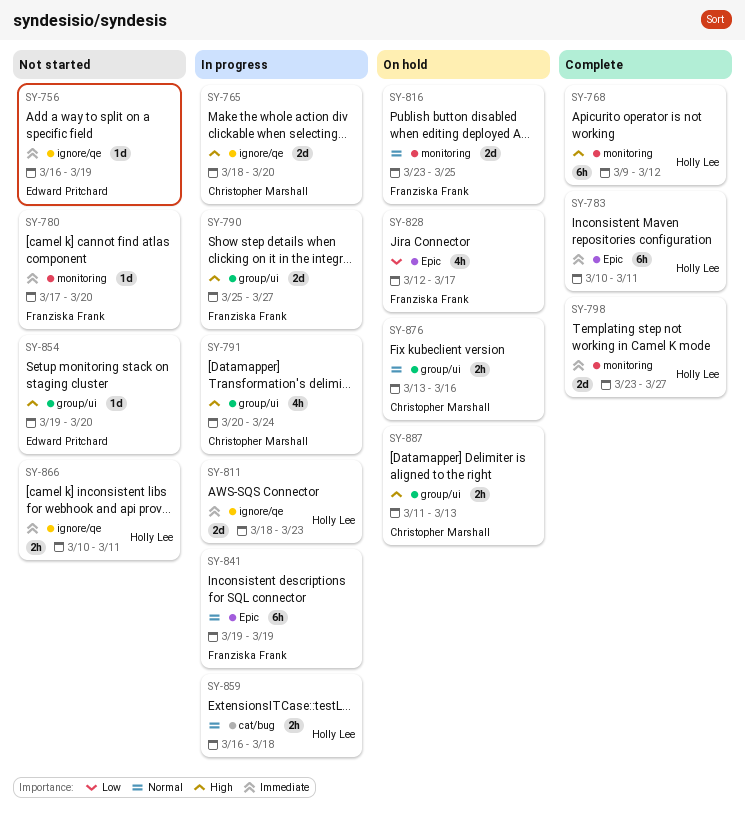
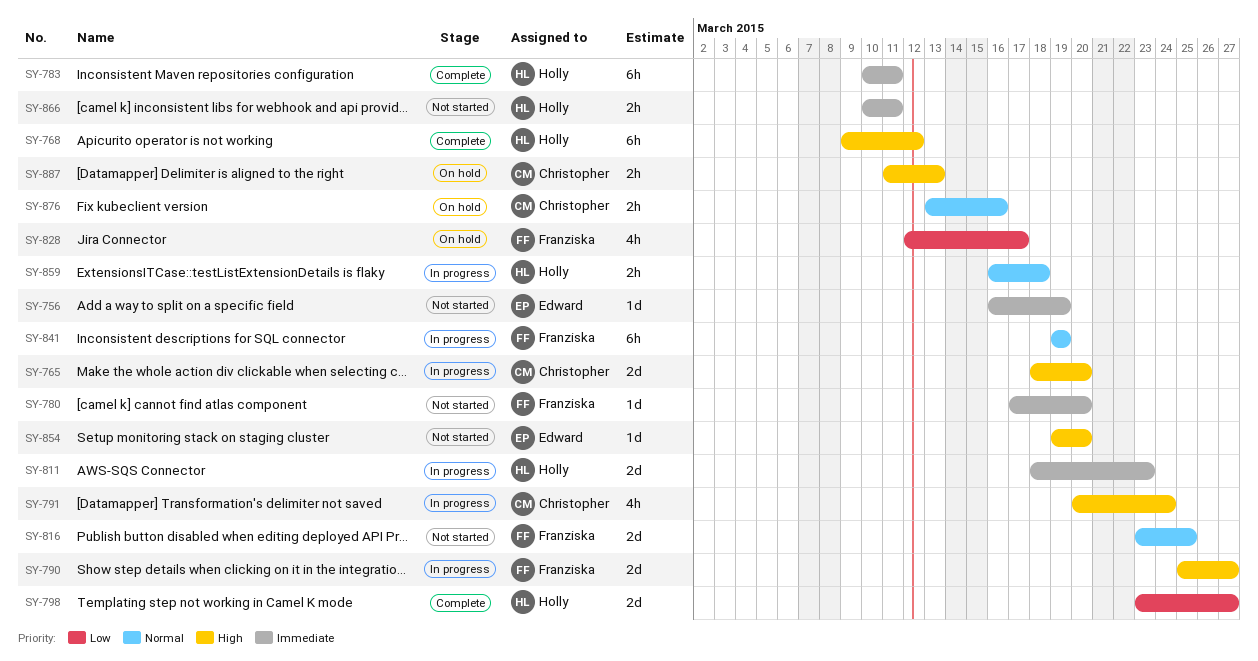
SY-798, priority: Immediate -> Low
SY-816, status: On hold -> Not started

